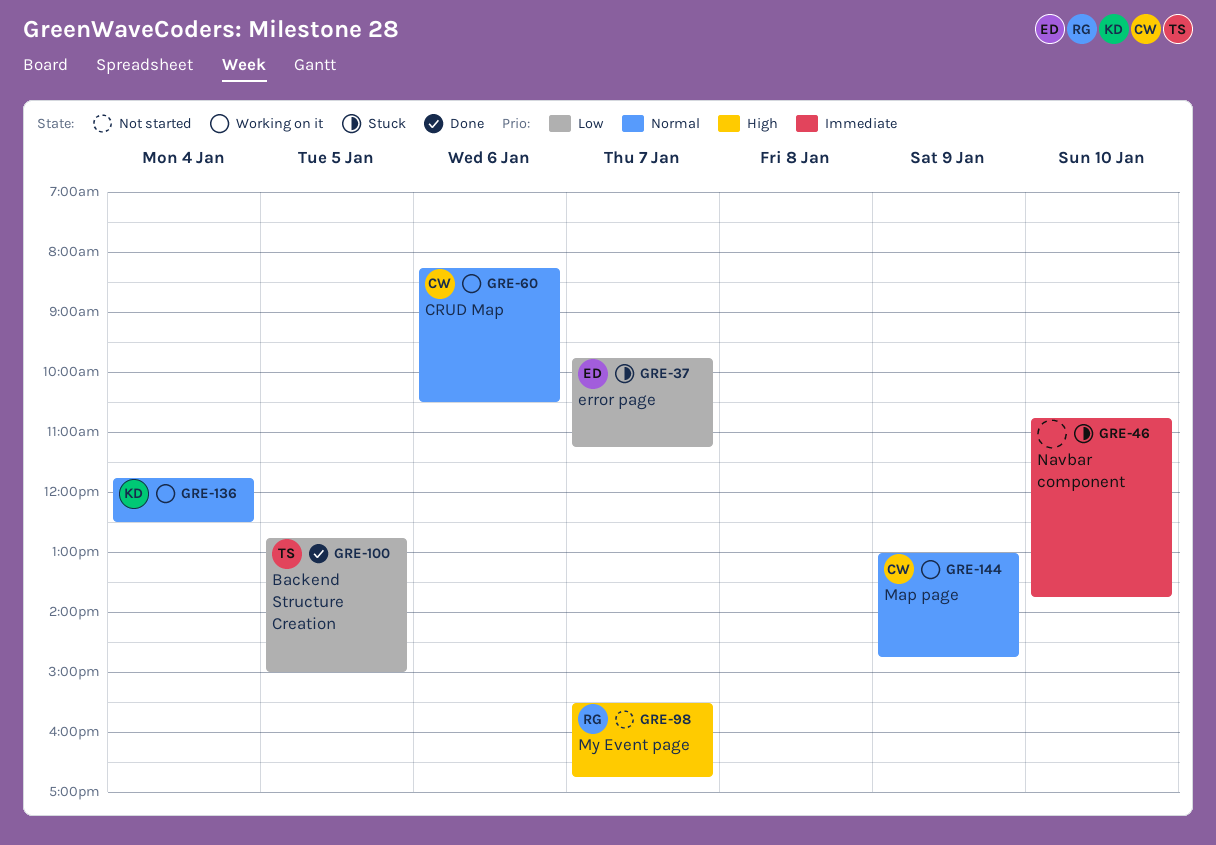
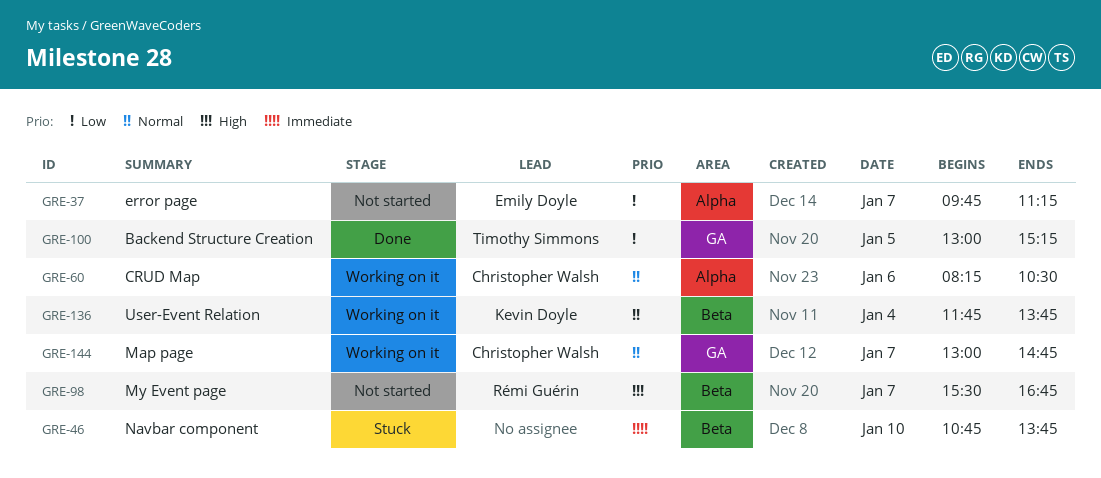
GRE-37, status: Stuck -> Not started
GRE-100, begins: 12:45 -> 13:00
GRE-100, ends: 15:00 -> 15:15
GRE-136, ends: 12:30 -> 13:45
GRE-144, day: Jan 9 -> Jan 7

